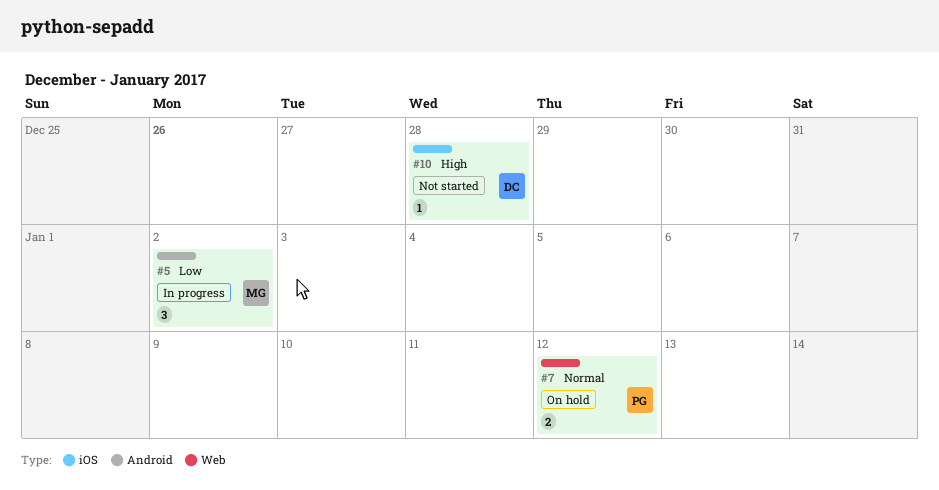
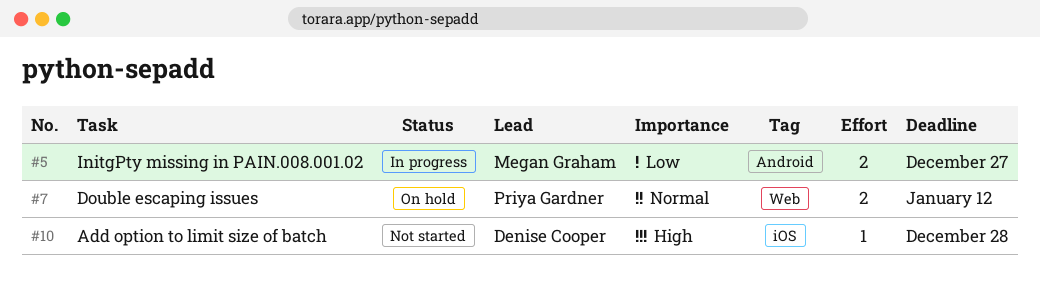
#5, estimate: 3 -> 2
#5, due: Jan 2 -> Dec 27

